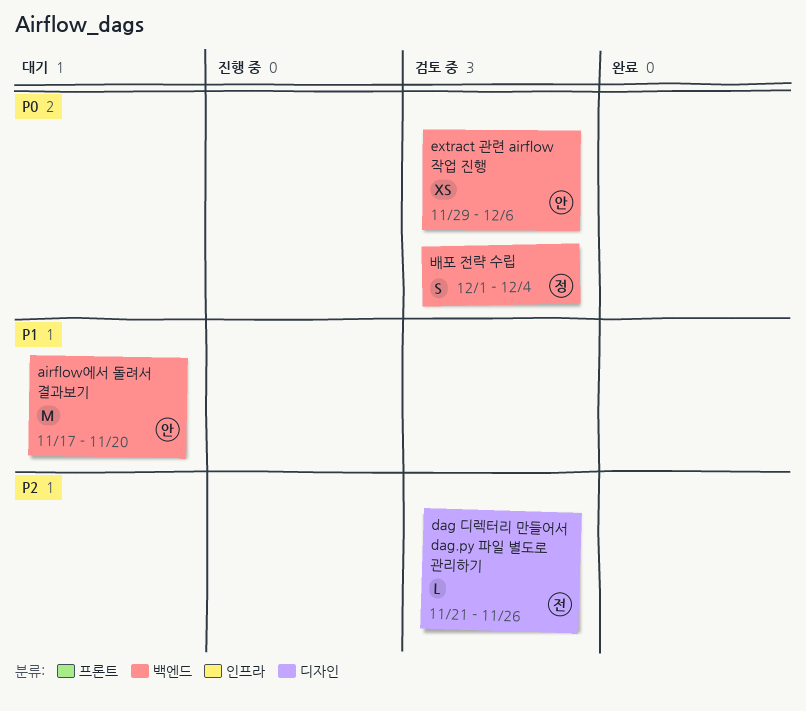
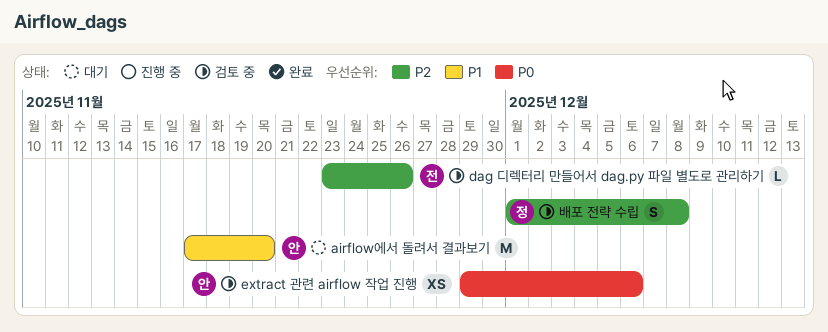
dag 디렉터리 만들어서 dag.py 파일 별도로 관리하기, start: Nov 21 -> Nov 23
배포 전략 수립, priority: P0 -> P2
배포 전략 수립, due: Dec 4 -> Dec 8

